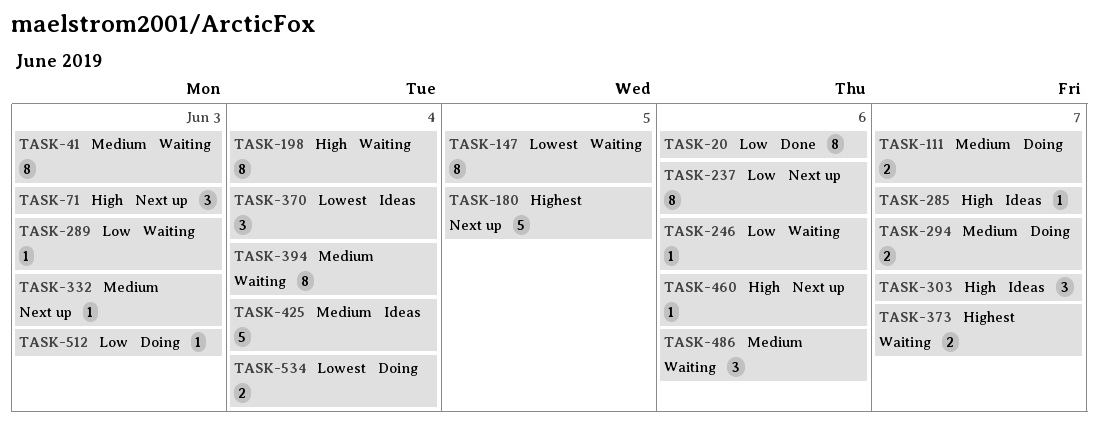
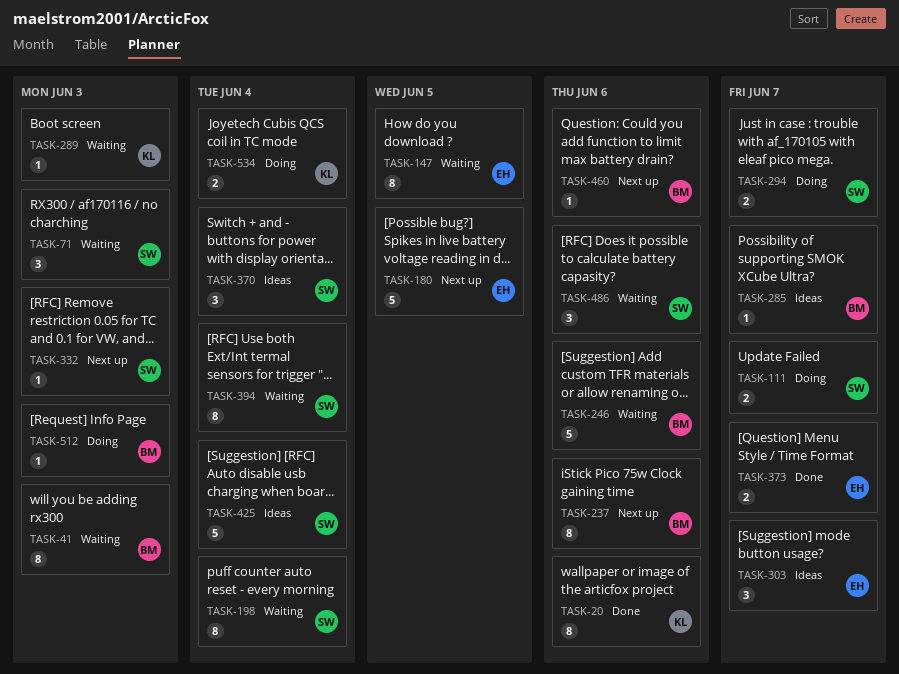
TASK-71, status: Next up -> Waiting
TASK-246, estimate: 1 -> 5
TASK-373, status: Waiting -> Done

